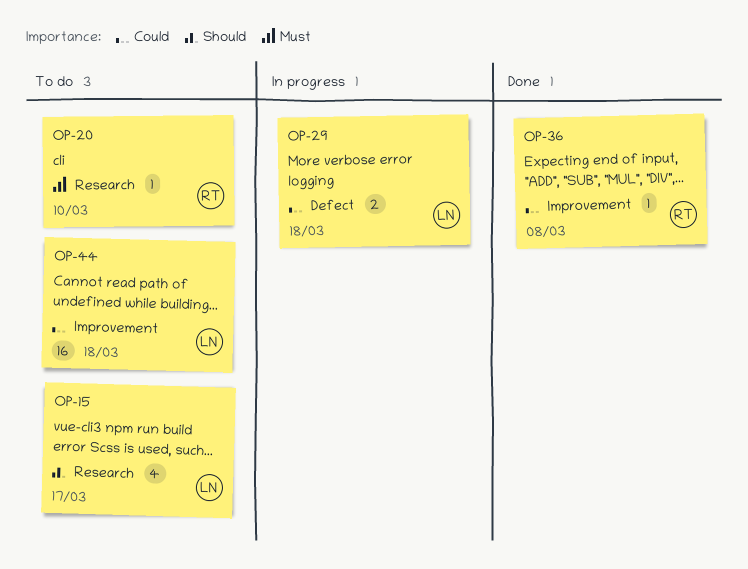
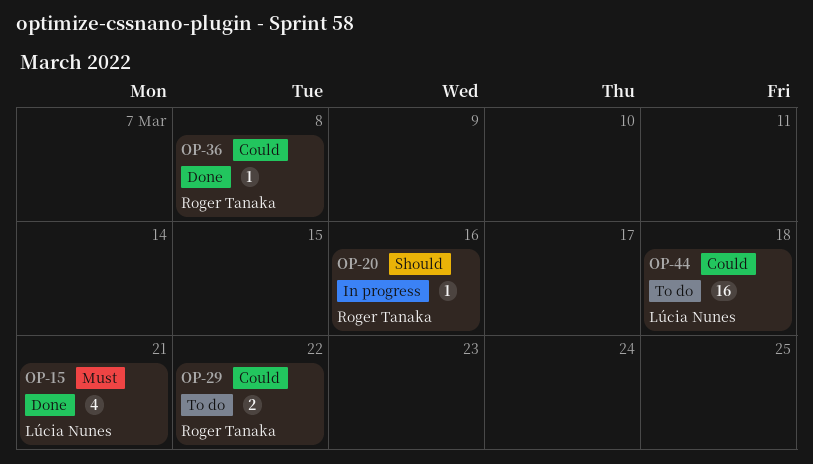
OP-15, status: To do -> Done
OP-15, priority: Should -> Must
OP-15, due: Mar 17 -> Mar 21
OP-20, status: To do -> In progress
OP-20, priority: Must -> Should
OP-20, due: Mar 10 -> Mar 16
OP-29, status: In progress -> To do
OP-29, owner: Lúcia Nunes -> Roger Tanaka
OP-29, due: Mar 18 -> Mar 22

